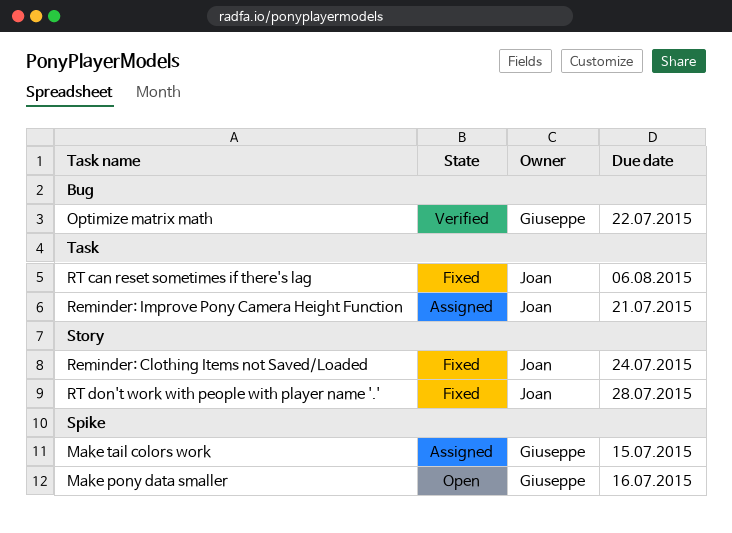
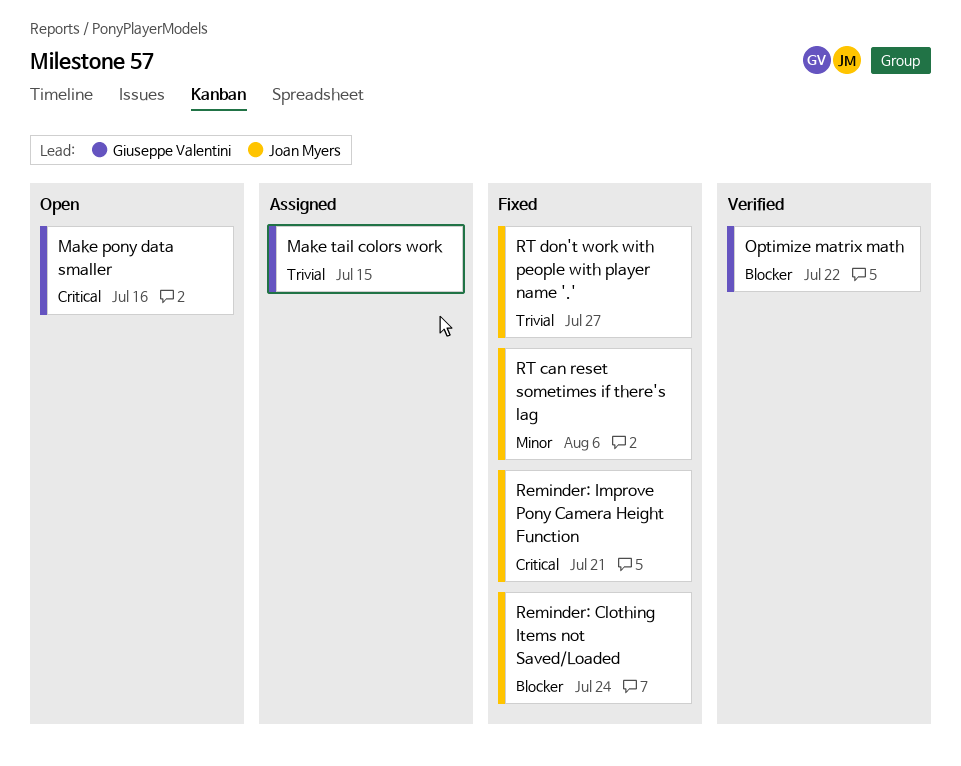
Reminder: Improve Pony Camera Height Function, status: Assigned -> Fixed
RT don't work with people with player name '.', due: Jul 28 -> Jul 27

